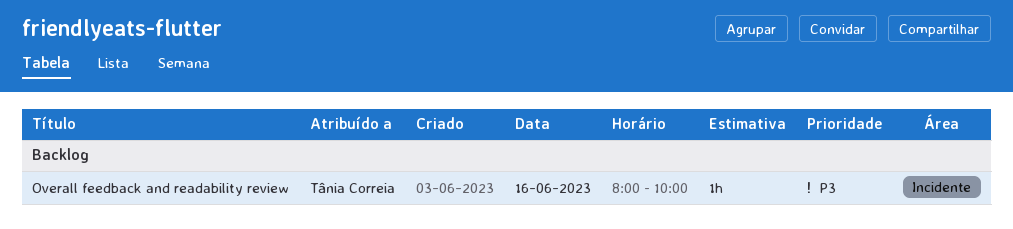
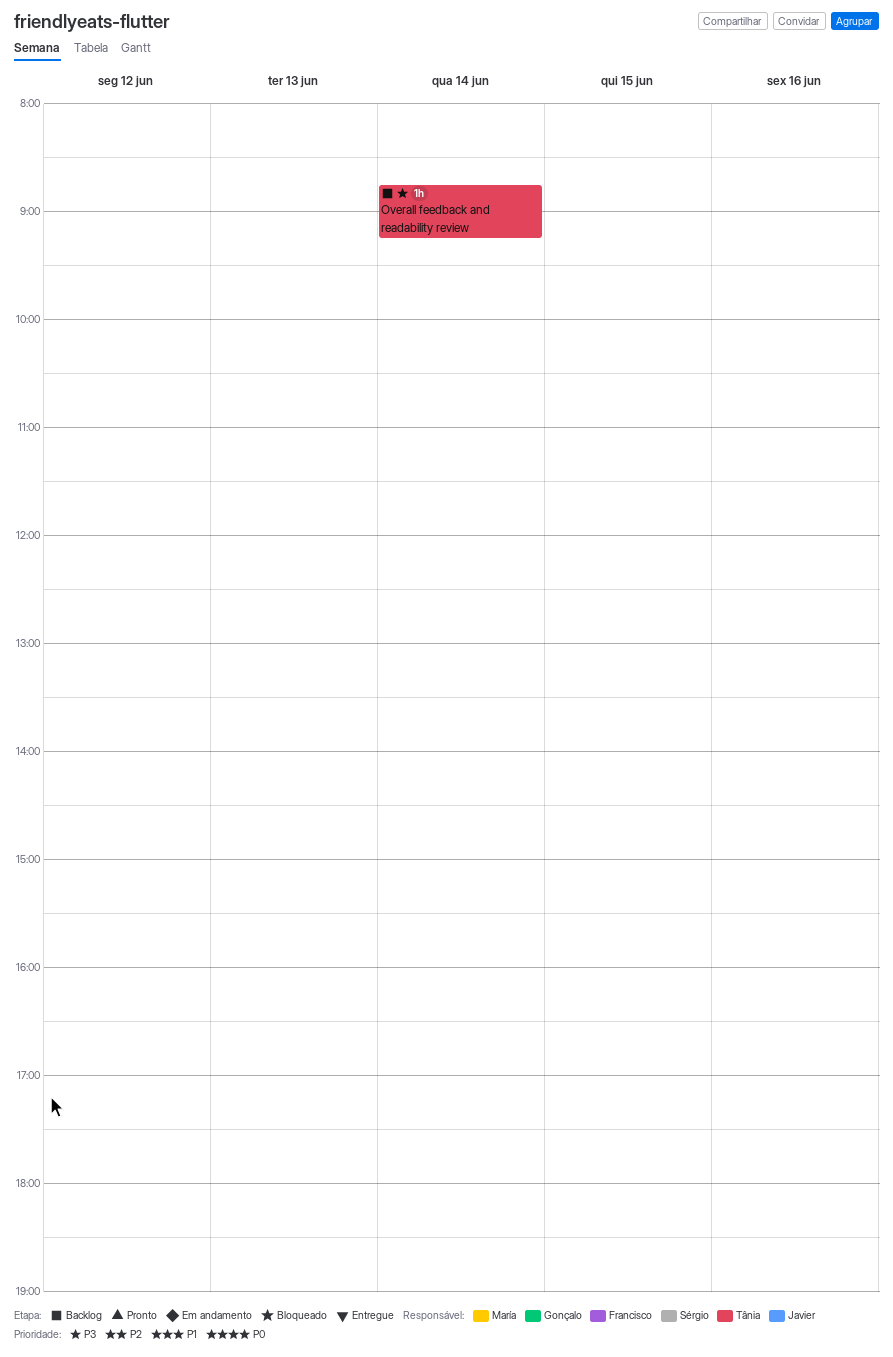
Overall feedback and readability review, day: Jun 16 -> Jun 14
Overall feedback and readability review, begins: 08:00 -> 08:45
Overall feedback and readability review, ends: 10:00 -> 09:15

